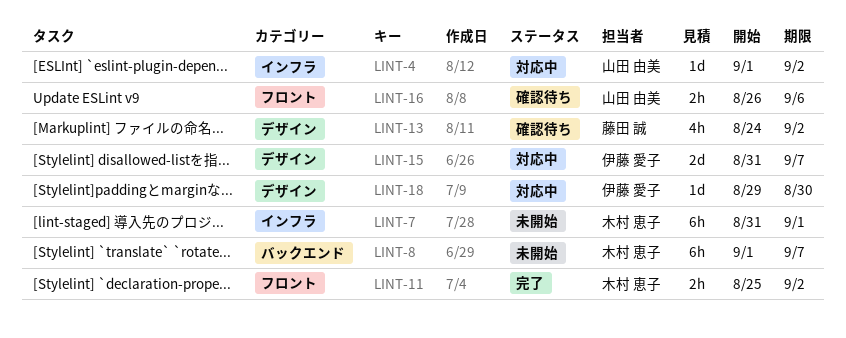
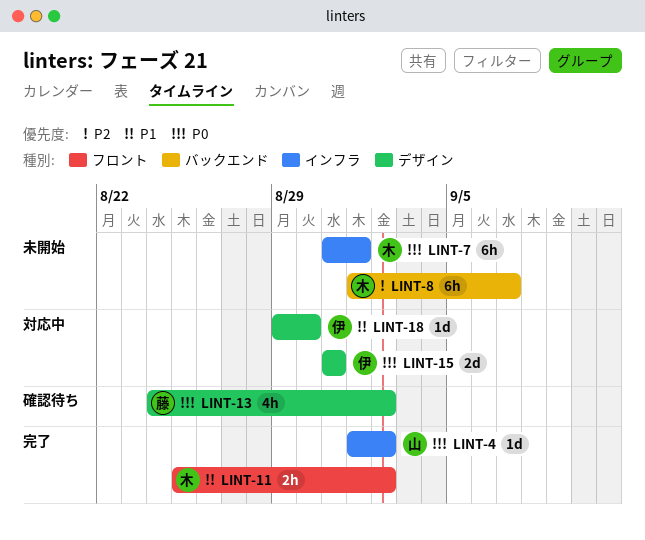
LINT-4, status: 対応中 -> 完了
LINT-15, due: Sep 7 -> Aug 31
LINT-16: present -> none

